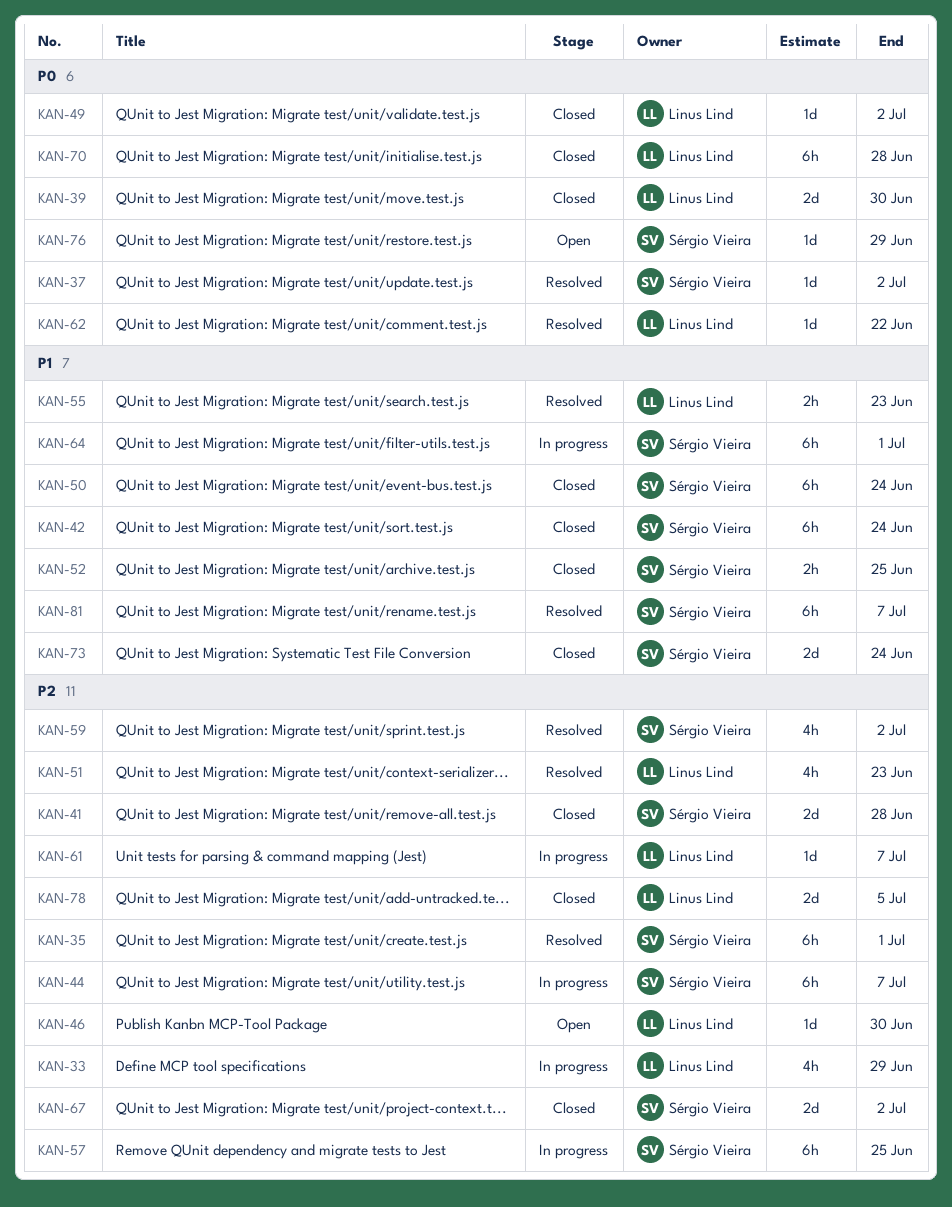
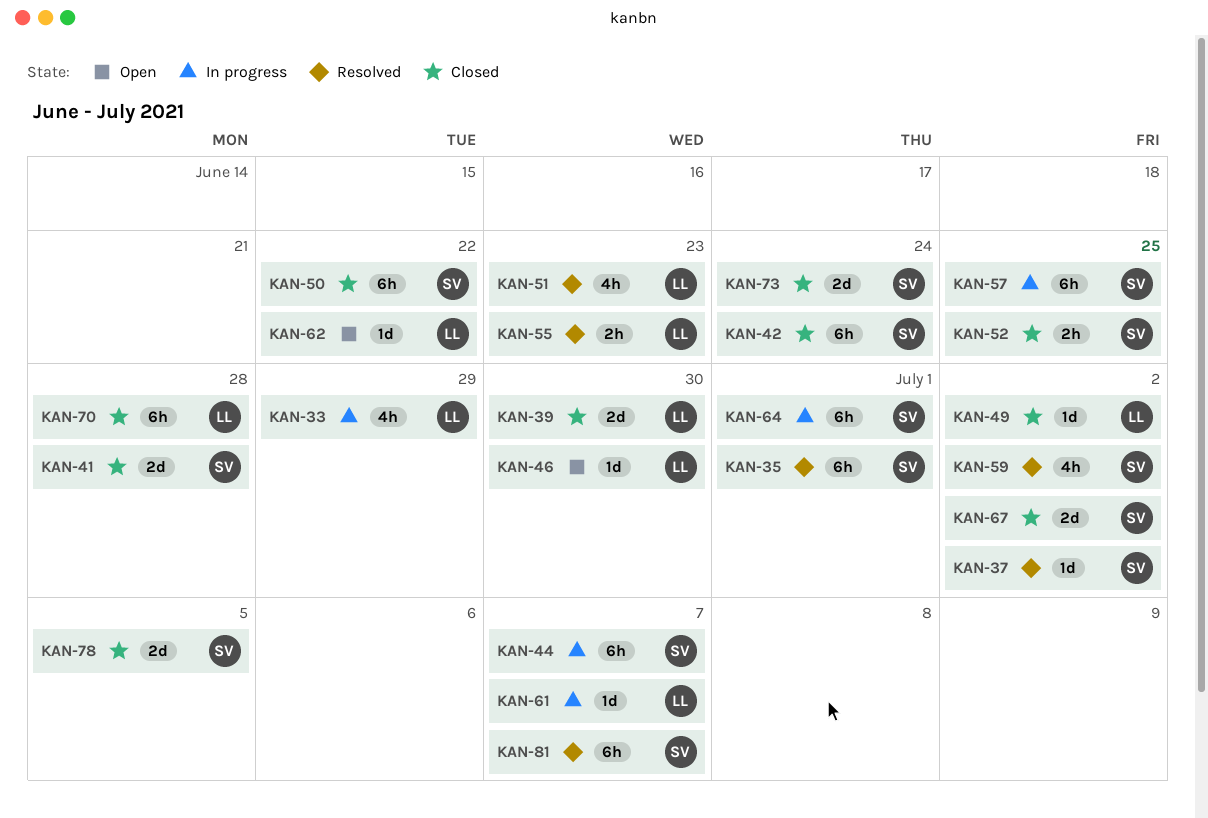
KAN-50, due: Jun 24 -> Jun 22
KAN-62, status: Resolved -> Open
KAN-76: present -> none
KAN-78, owner: Linus Lind -> Sérgio Vieira

